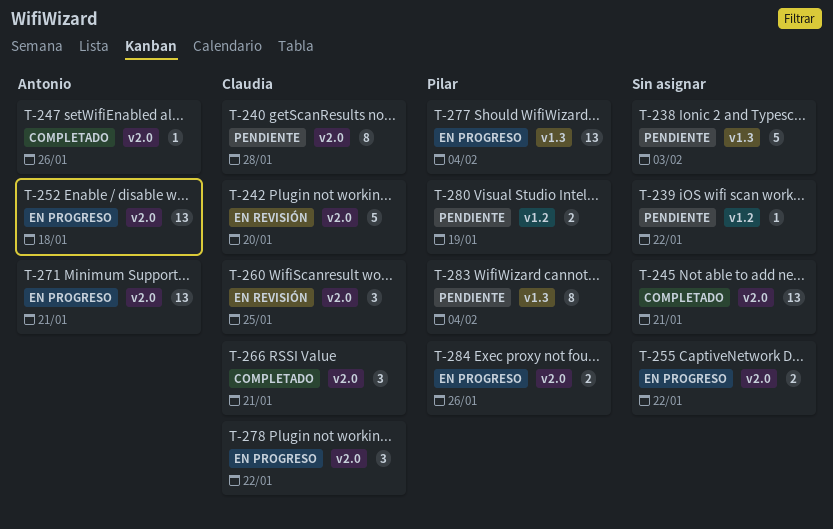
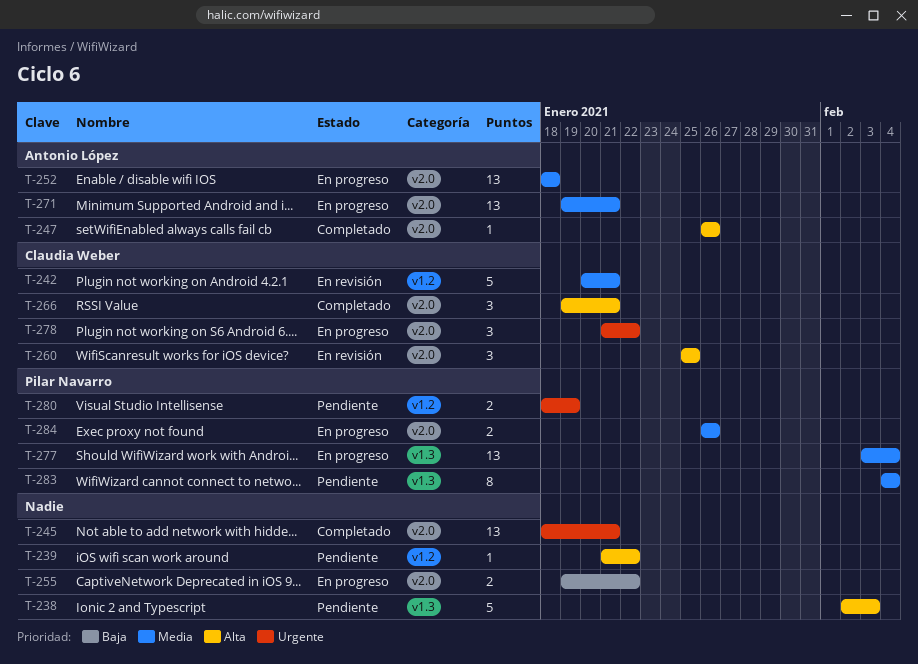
T-240: present -> none
T-242, label: v2.0 -> v1.2
T-242, due: Jan 20 -> Jan 21

